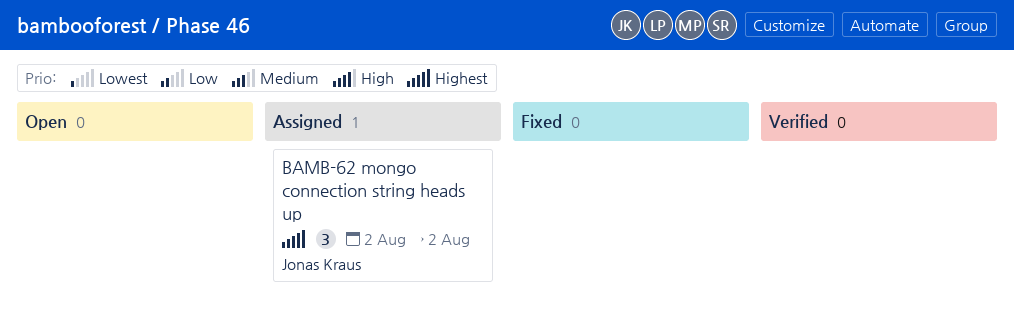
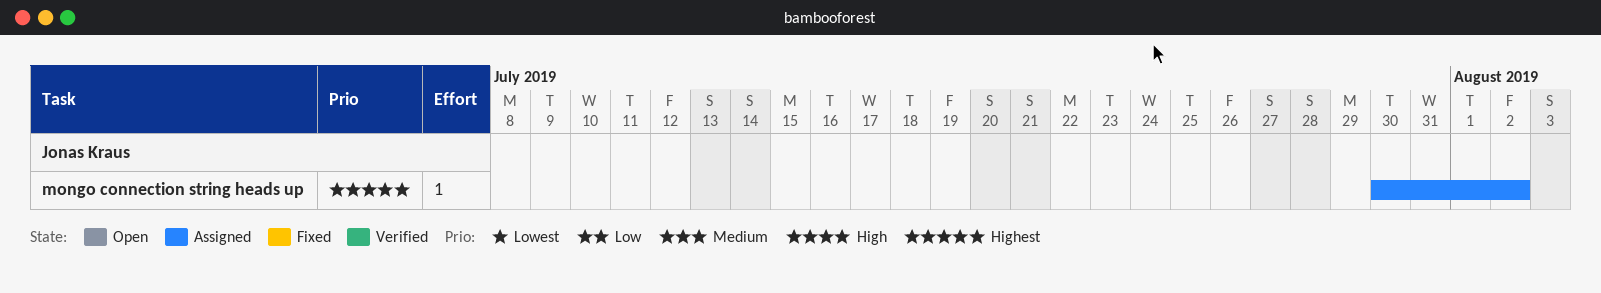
mongo connection string heads up, estimate: 3 -> 1
mongo connection string heads up, start: Aug 2 -> Jul 30

